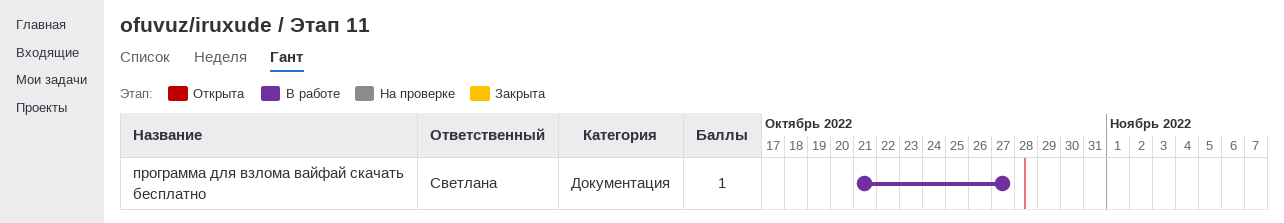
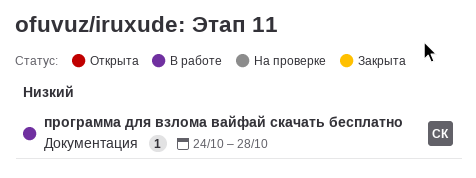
программа для взлома вайфай скачать бесплатно, start: Oct 21 -> Oct 24
программа для взлома вайфай скачать бесплатно, due: Oct 27 -> Oct 28

